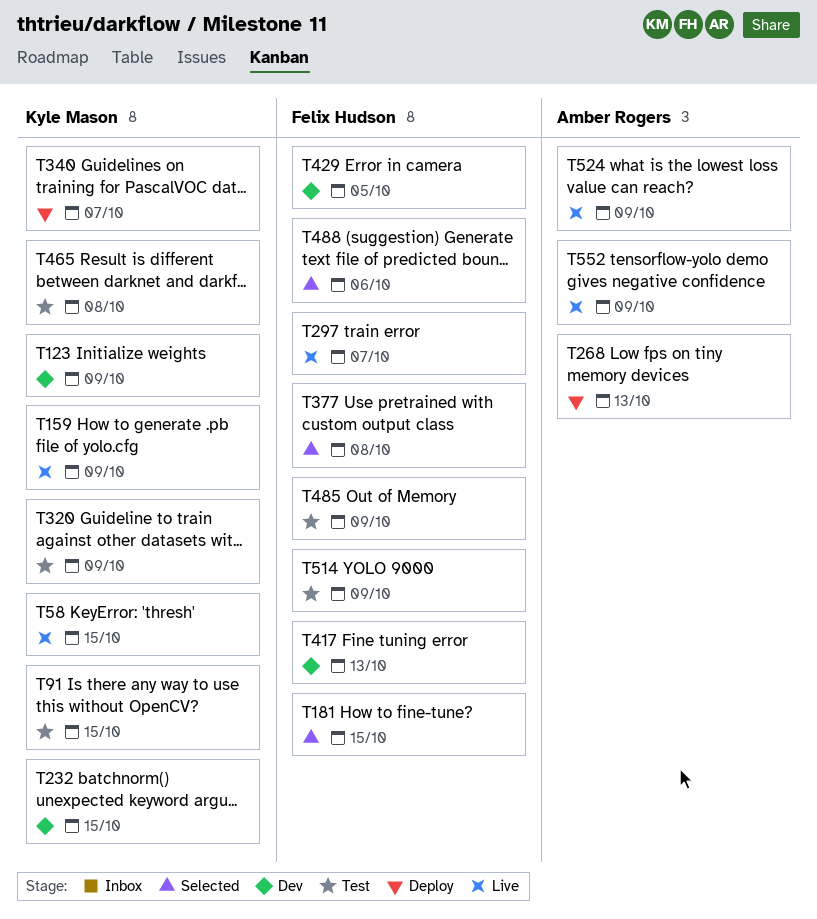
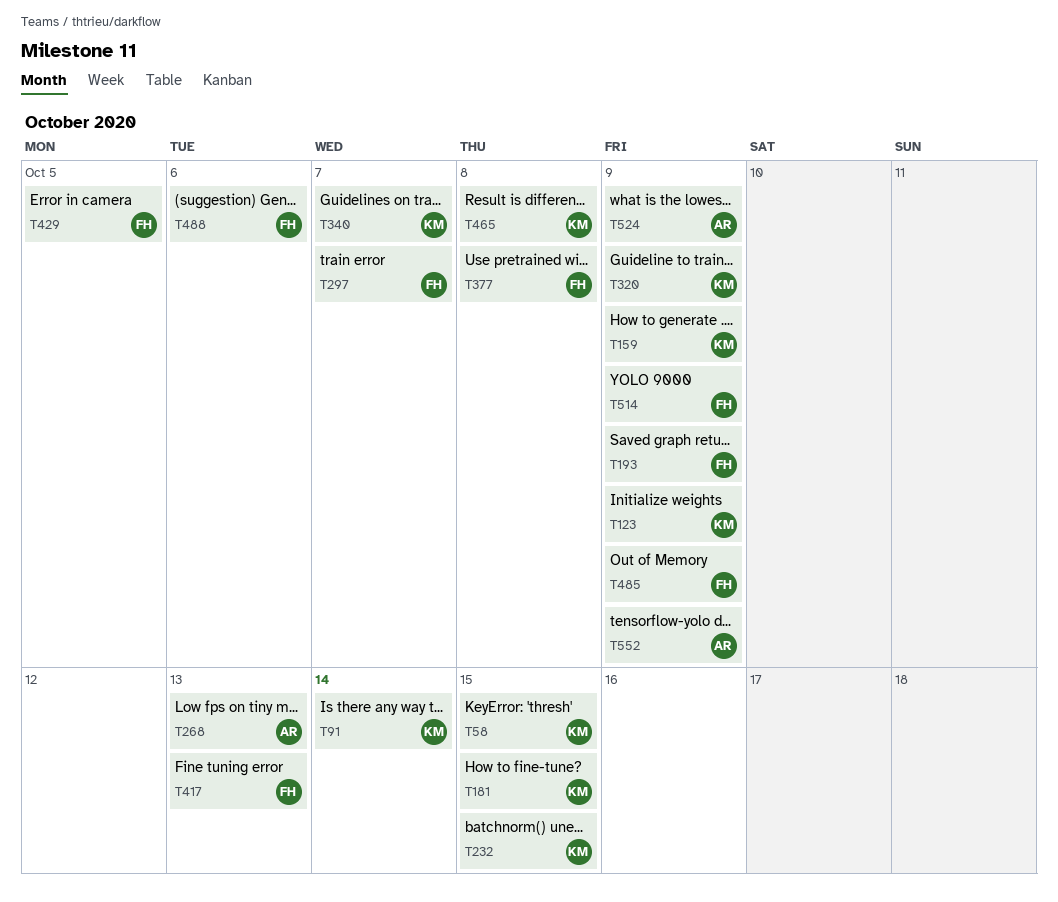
T91, due: Oct 15 -> Oct 14
T181, owner: Felix Hudson -> Kyle Mason
T193: none -> present

